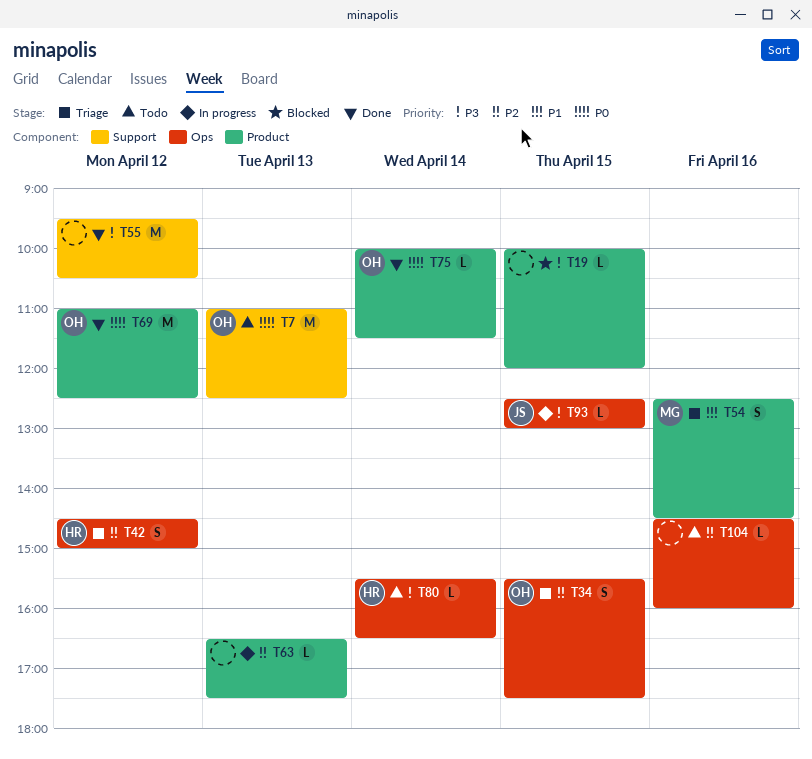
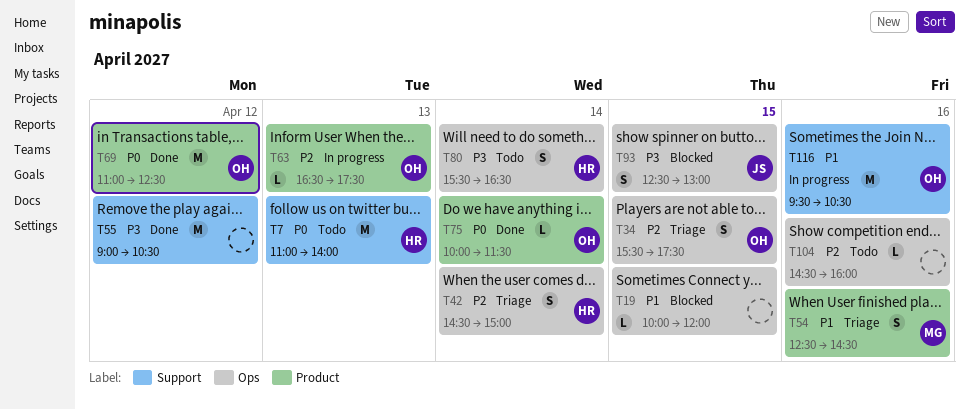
T7, owner: OH -> HR
T7, ends: 12:30 -> 14:00
T19, priority: P3 -> P1
T19, label: Product -> Ops
T42, day: Apr 12 -> Apr 14
T55, begins: 09:30 -> 09:00
T63, owner: none -> OH
T80, estimate: L -> S
T93, status: In progress -> Blocked
T93, estimate: L -> S
T116: none -> present

